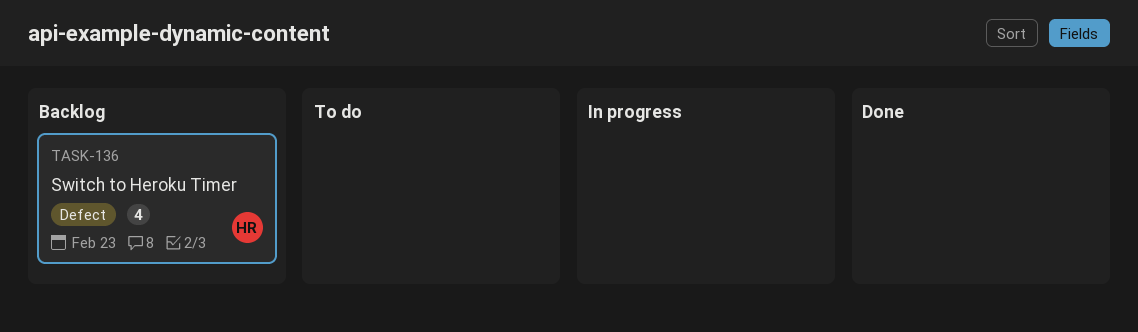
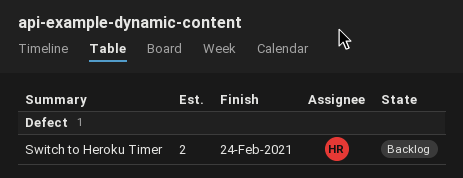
Switch to Heroku Timer, estimate: 4 -> 2
Switch to Heroku Timer, due: Feb 23 -> Feb 24

